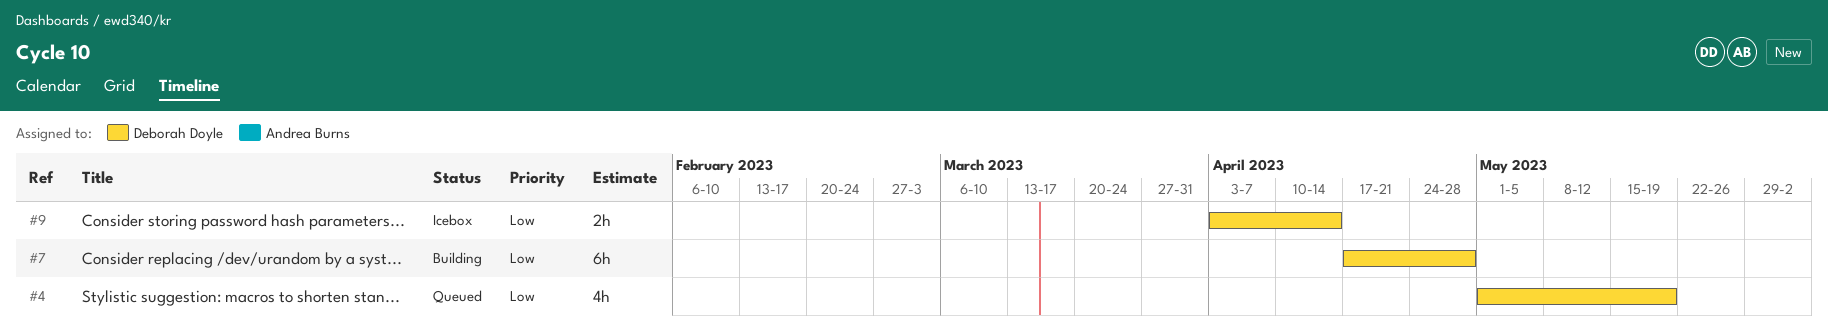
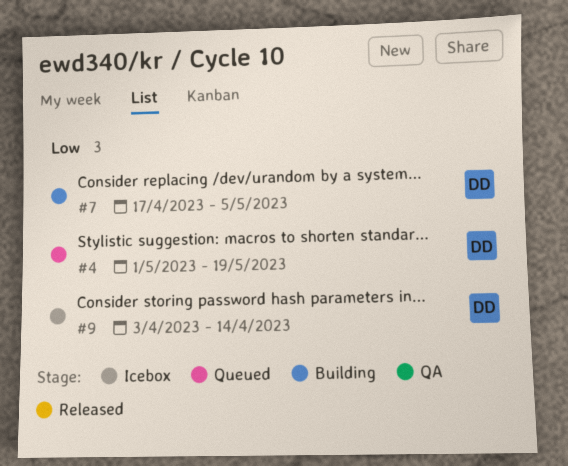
#7, due: Apr 28 -> May 5

